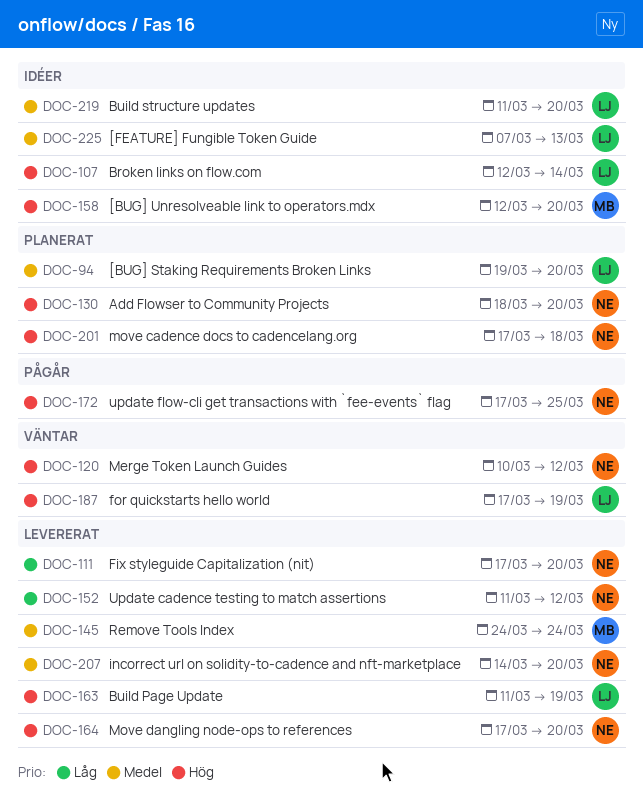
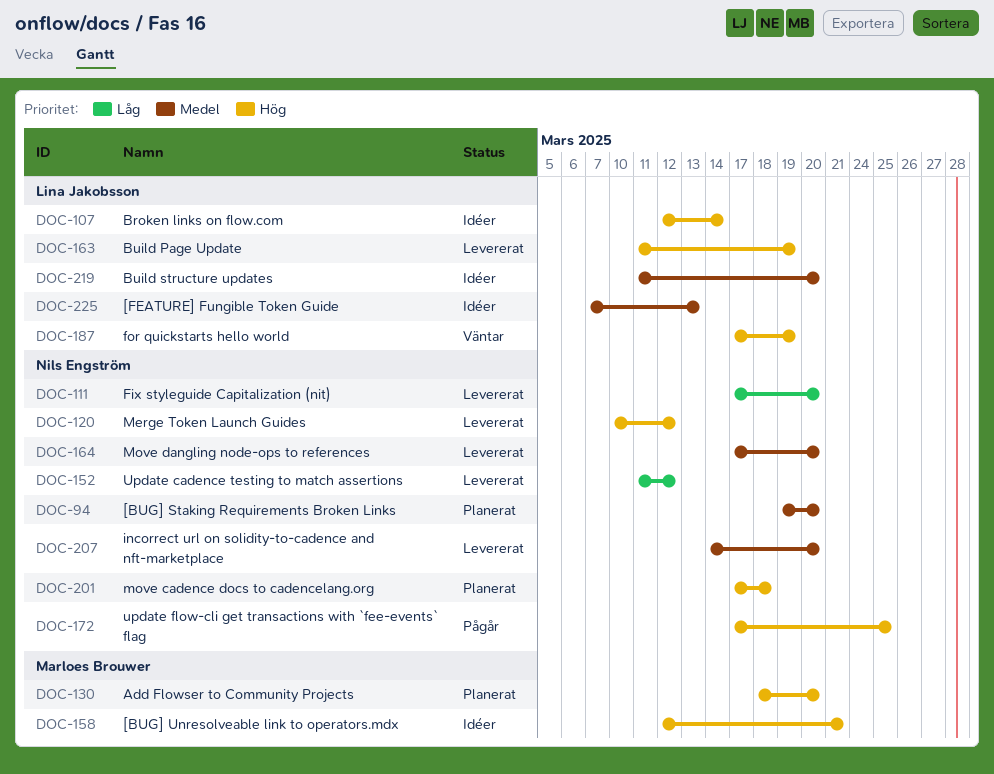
DOC-94, owner: Lina Jakobsson -> Nils Engström
DOC-120, status: Väntar -> Levererat
DOC-130, owner: Nils Engström -> Marloes Brouwer
DOC-145: present -> none
DOC-158, due: Mar 20 -> Mar 21
DOC-164, priority: Hög -> Medel

